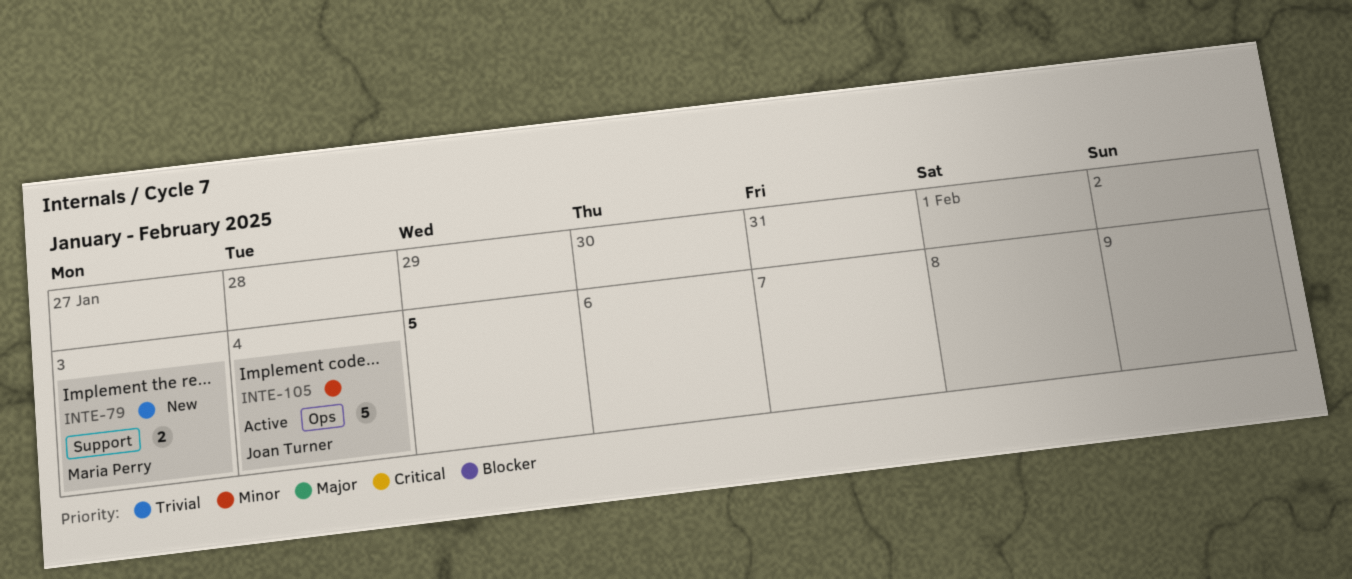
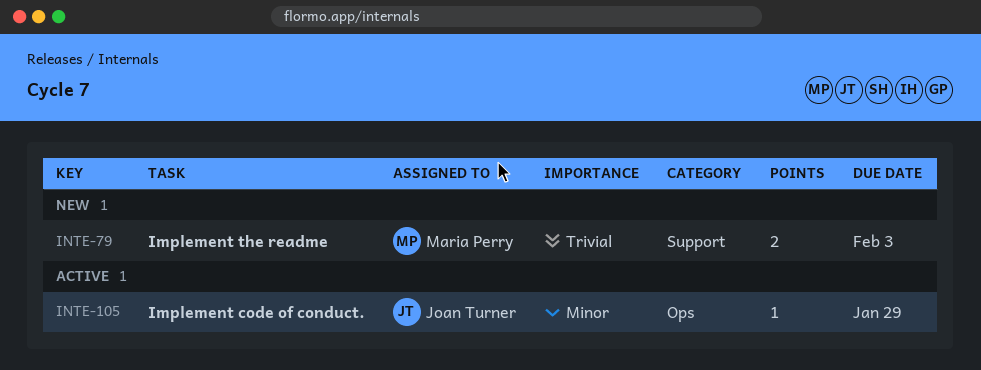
INTE-105, estimate: 5 -> 1
INTE-105, due: Feb 4 -> Jan 29

